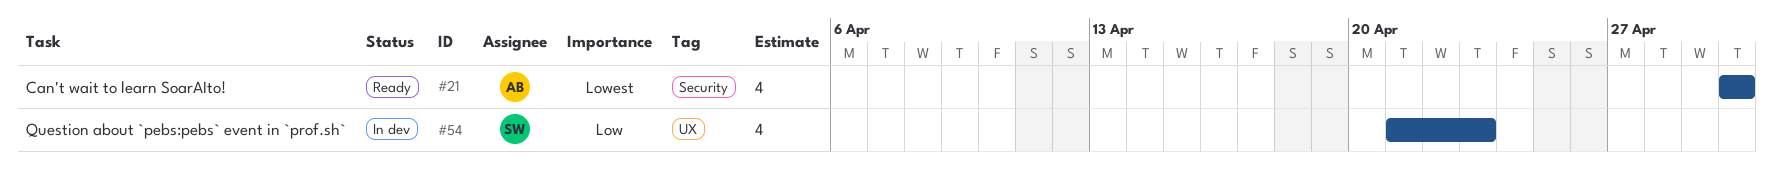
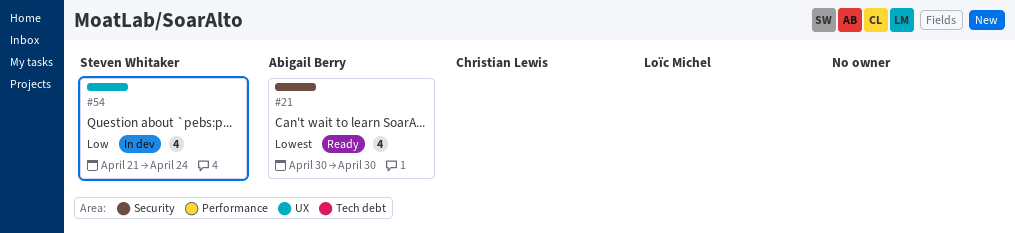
#54, due: Apr 23 -> Apr 24

